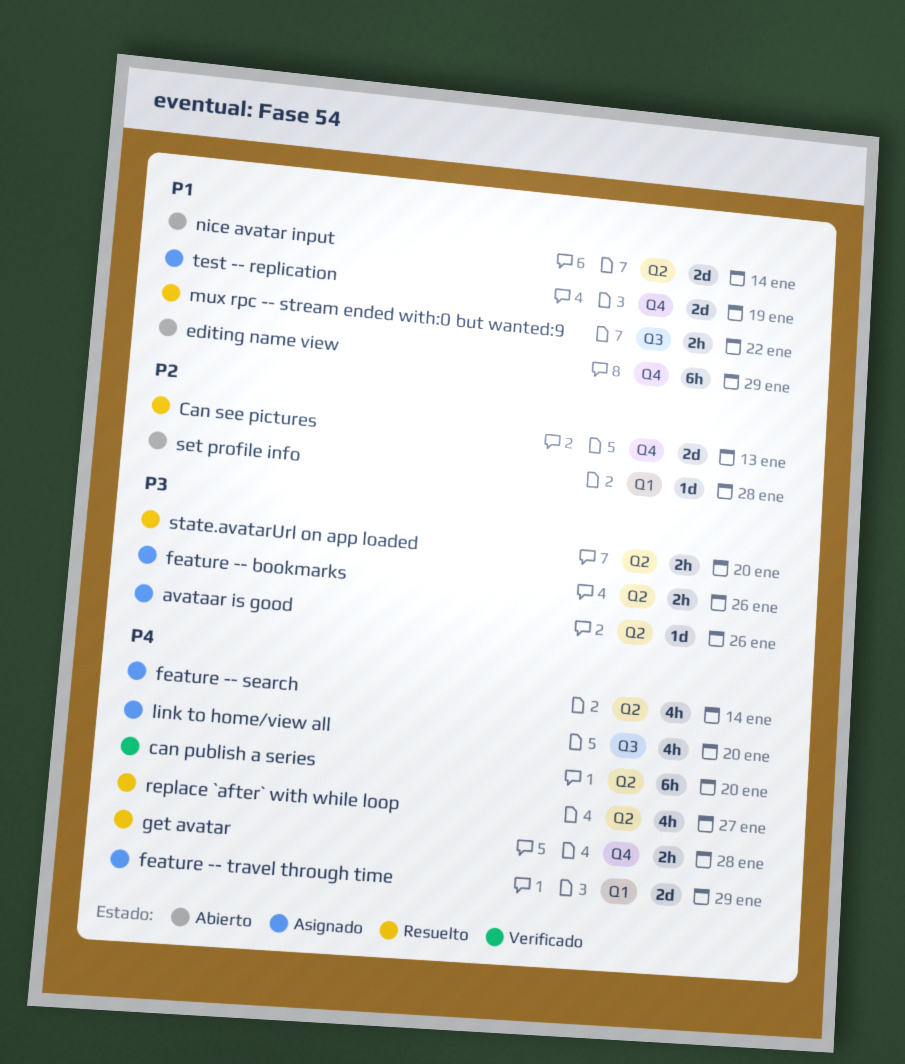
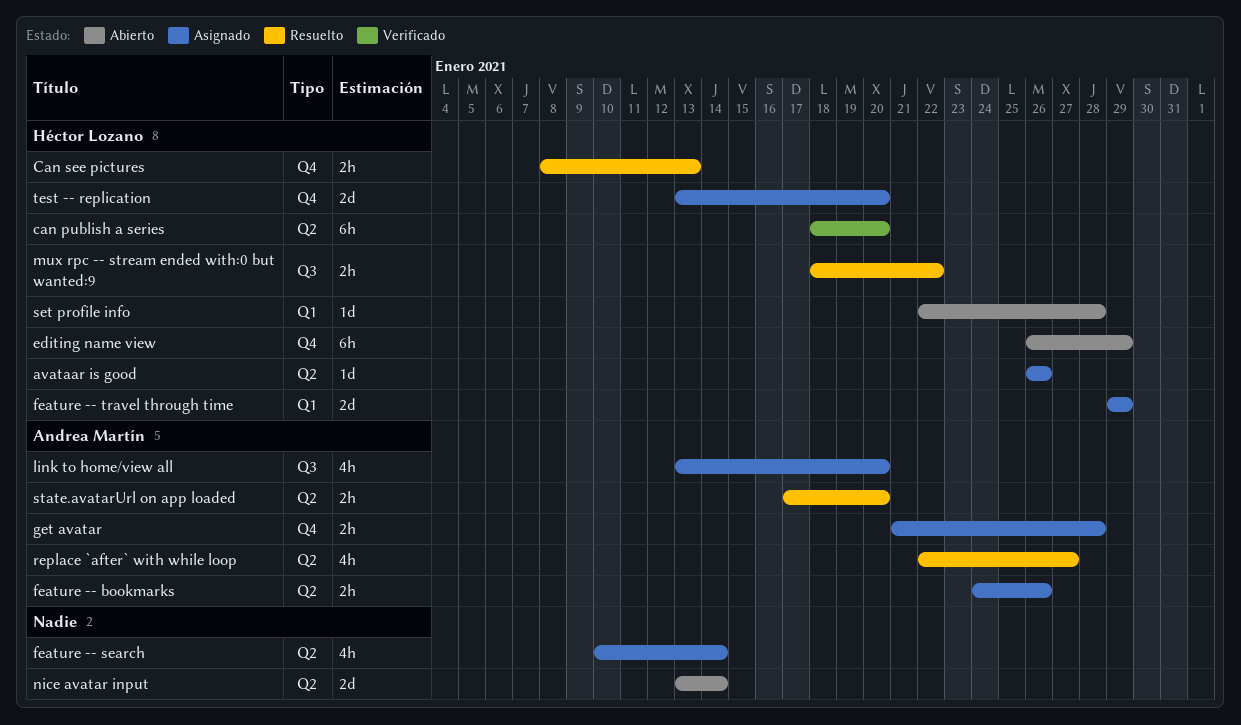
Can see pictures, estimate: 2d -> 2h
get avatar, status: Resuelto -> Asignado
test -- replication, due: Jan 19 -> Jan 20

